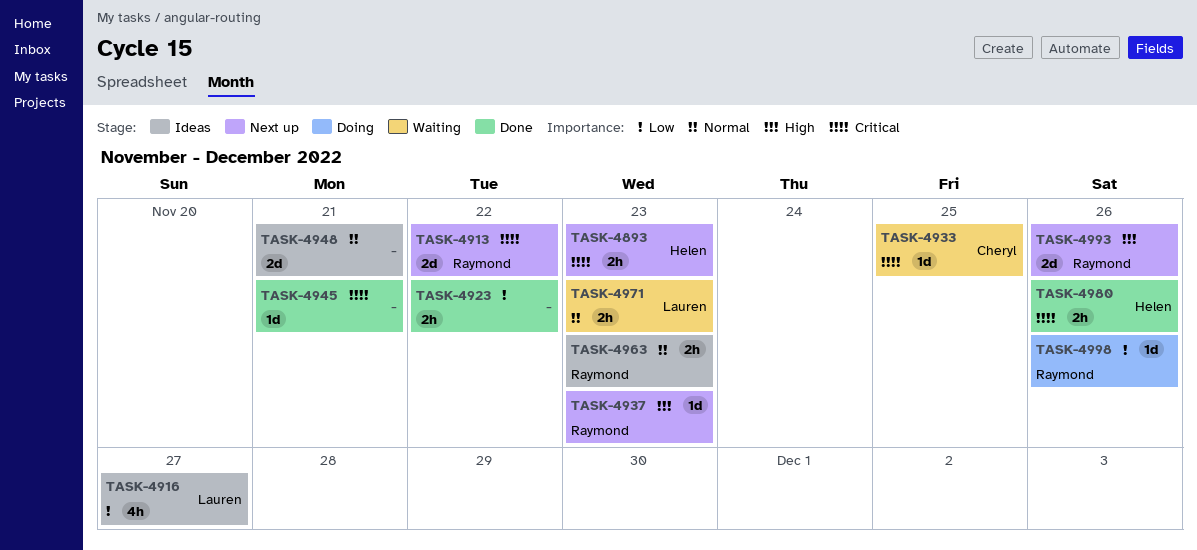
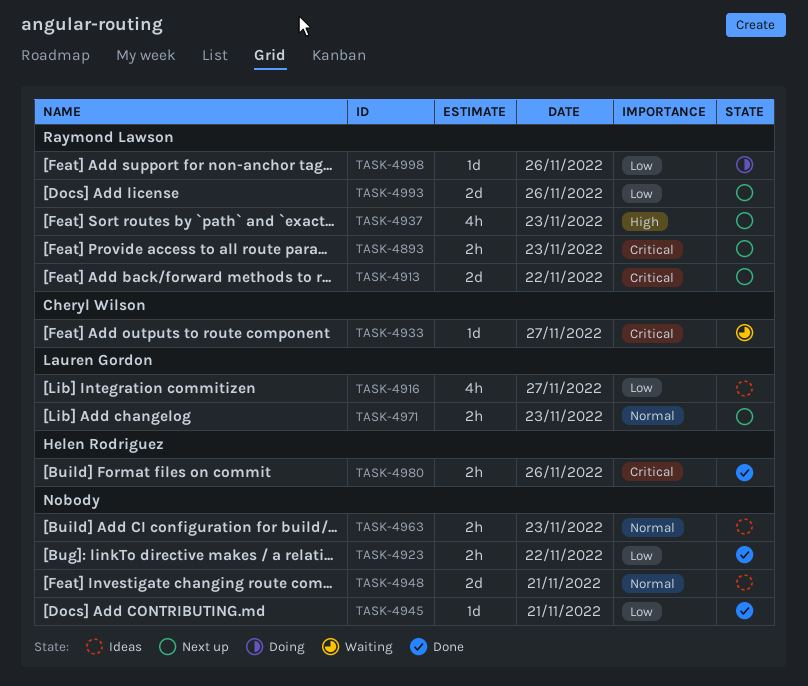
TASK-4893, owner: Helen Rodriguez -> Raymond Lawson
TASK-4933, day: Nov 25 -> Nov 27
TASK-4937, estimate: 1d -> 4h
TASK-4945, priority: Critical -> Low
TASK-4963, owner: Raymond Lawson -> none
TASK-4971, status: Waiting -> Next up
TASK-4993, priority: High -> Low

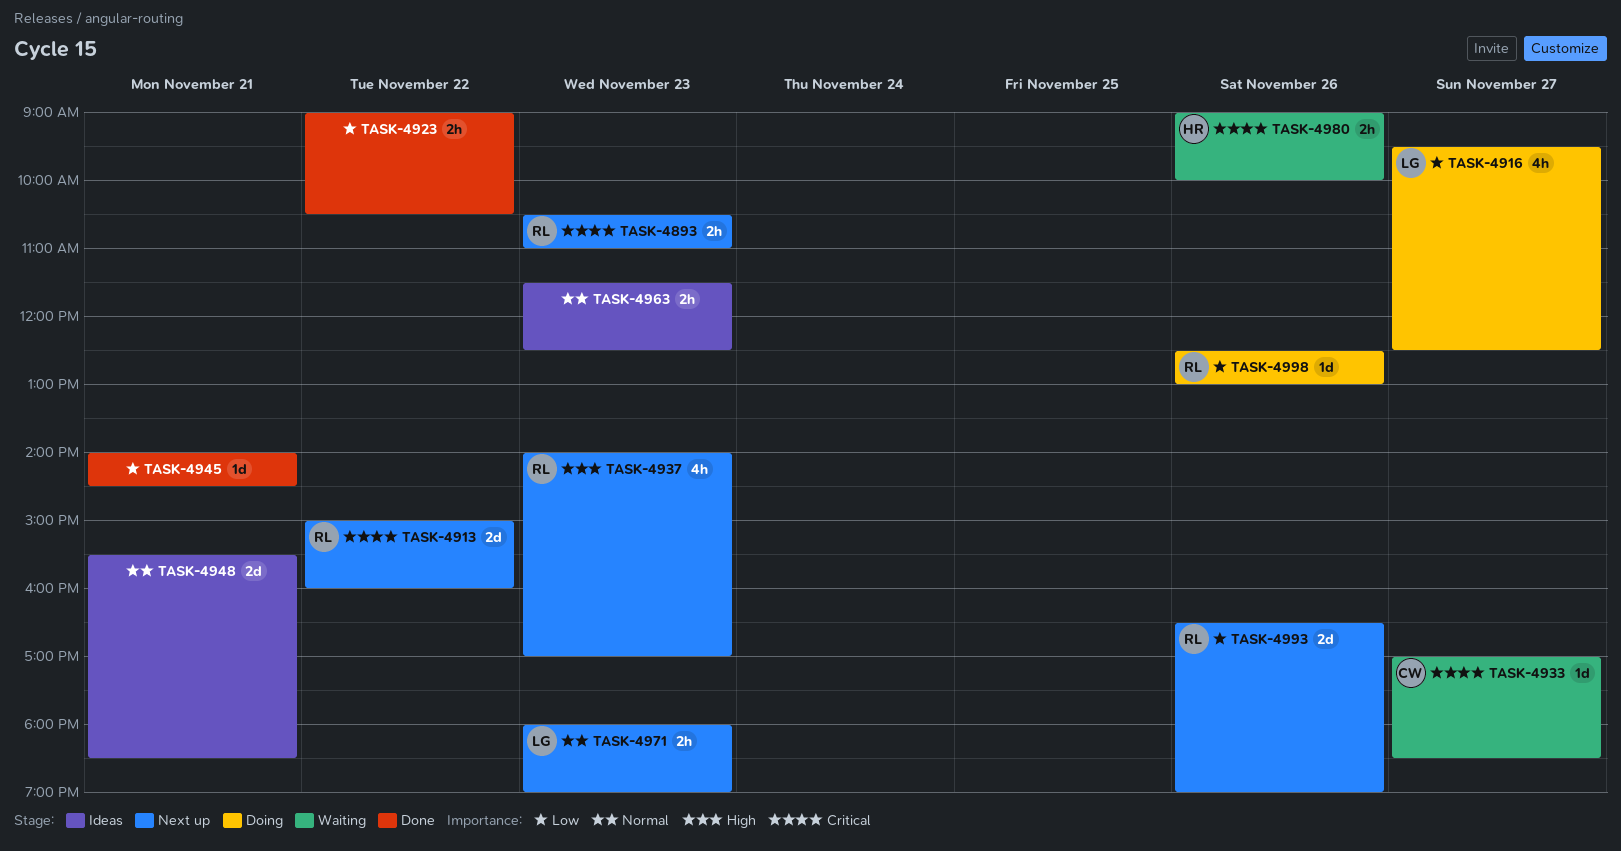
TASK-4916, status: Ideas -> Doing
TASK-4980, status: Done -> Waiting

